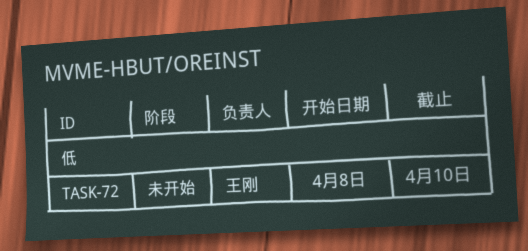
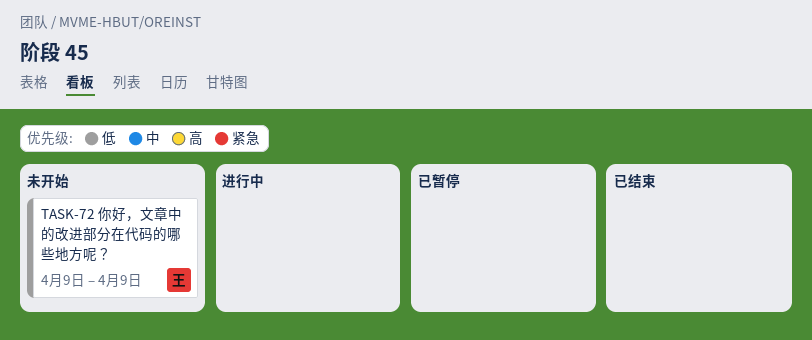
TASK-72, start: Apr 8 -> Apr 9
TASK-72, due: Apr 10 -> Apr 9

